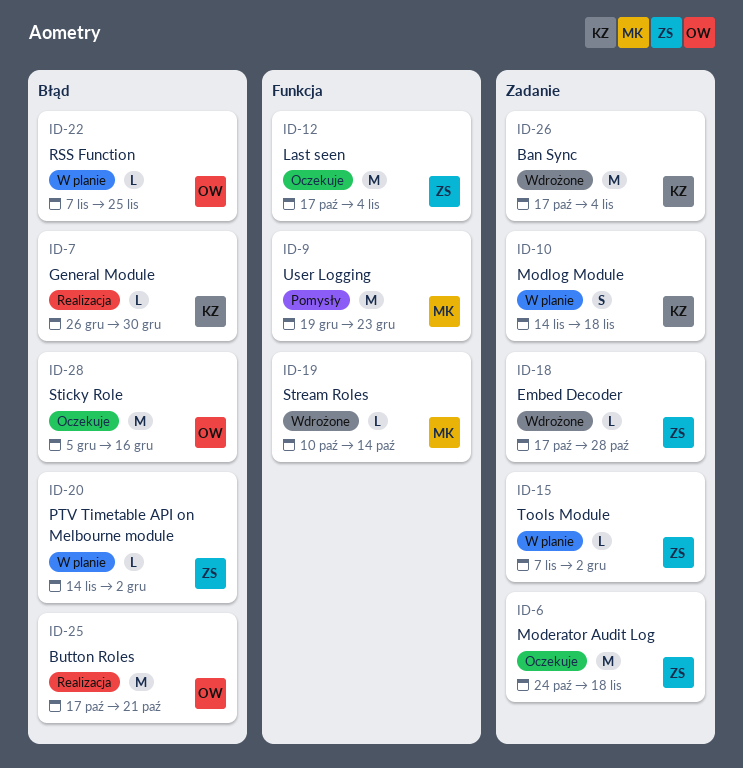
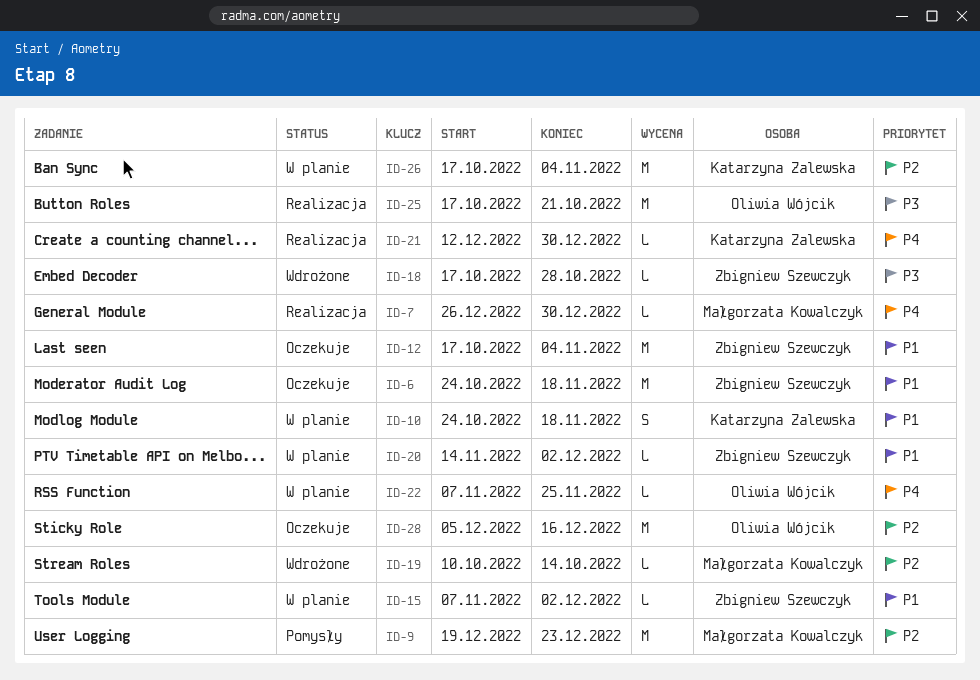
ID-7, owner: Katarzyna Zalewska -> Małgorzata Kowalczyk
ID-10, start: Nov 14 -> Oct 24
ID-21: none -> present
ID-26, status: Wdrożone -> W planie

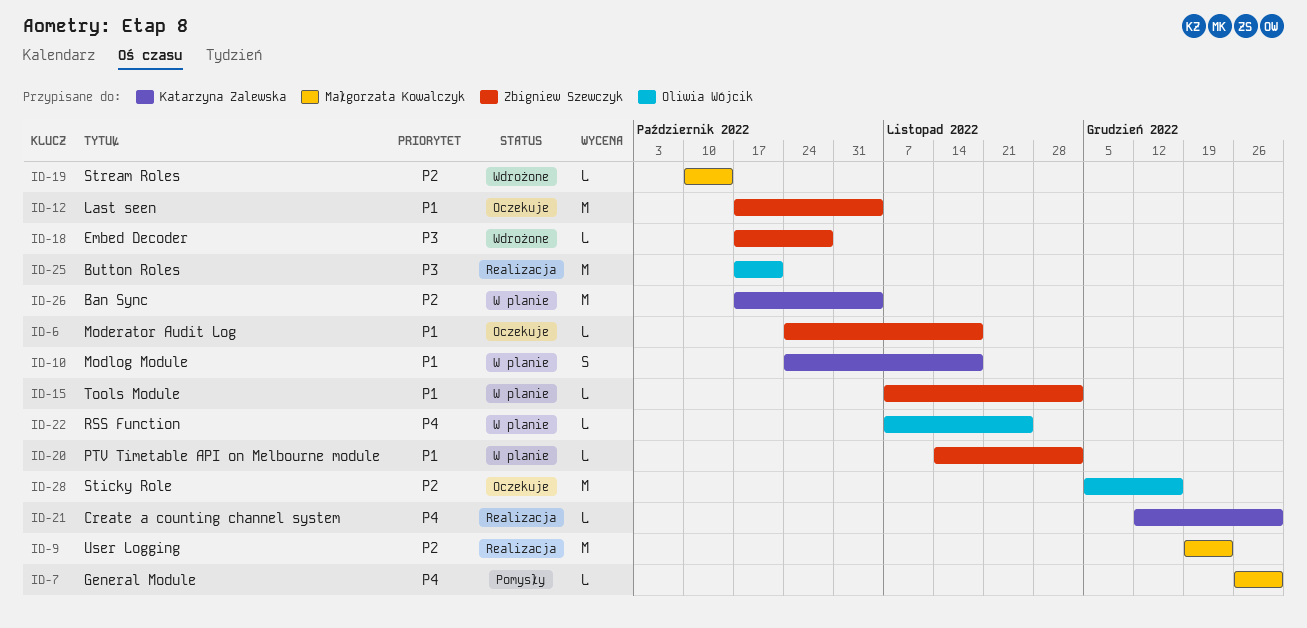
ID-6, estimate: M -> L
ID-7, status: Realizacja -> Pomysły
ID-9, status: Pomysły -> Realizacja

